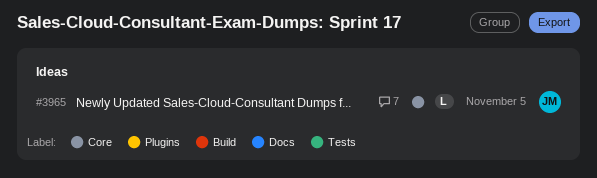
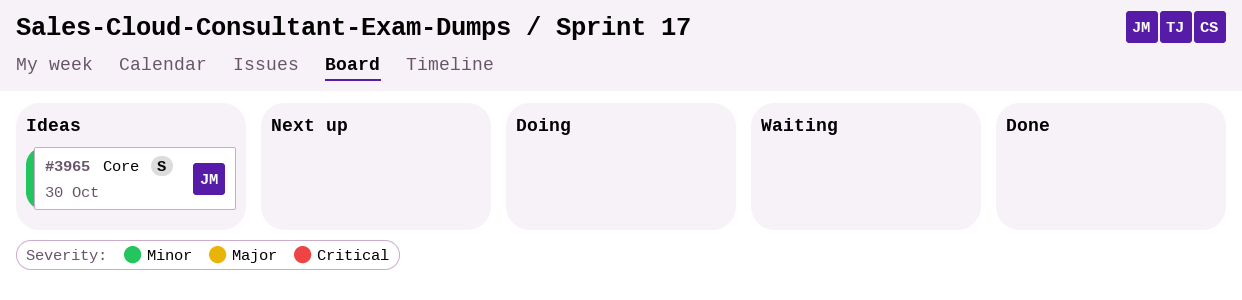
#3965, estimate: L -> S
#3965, due: Nov 5 -> Oct 30

